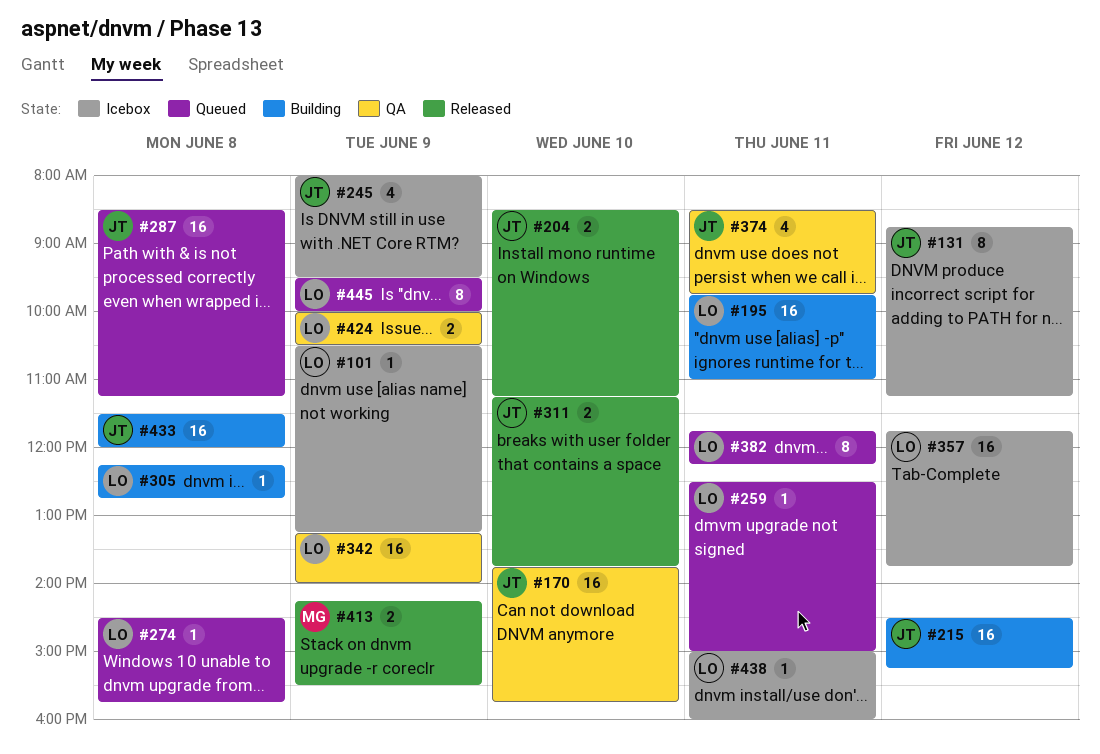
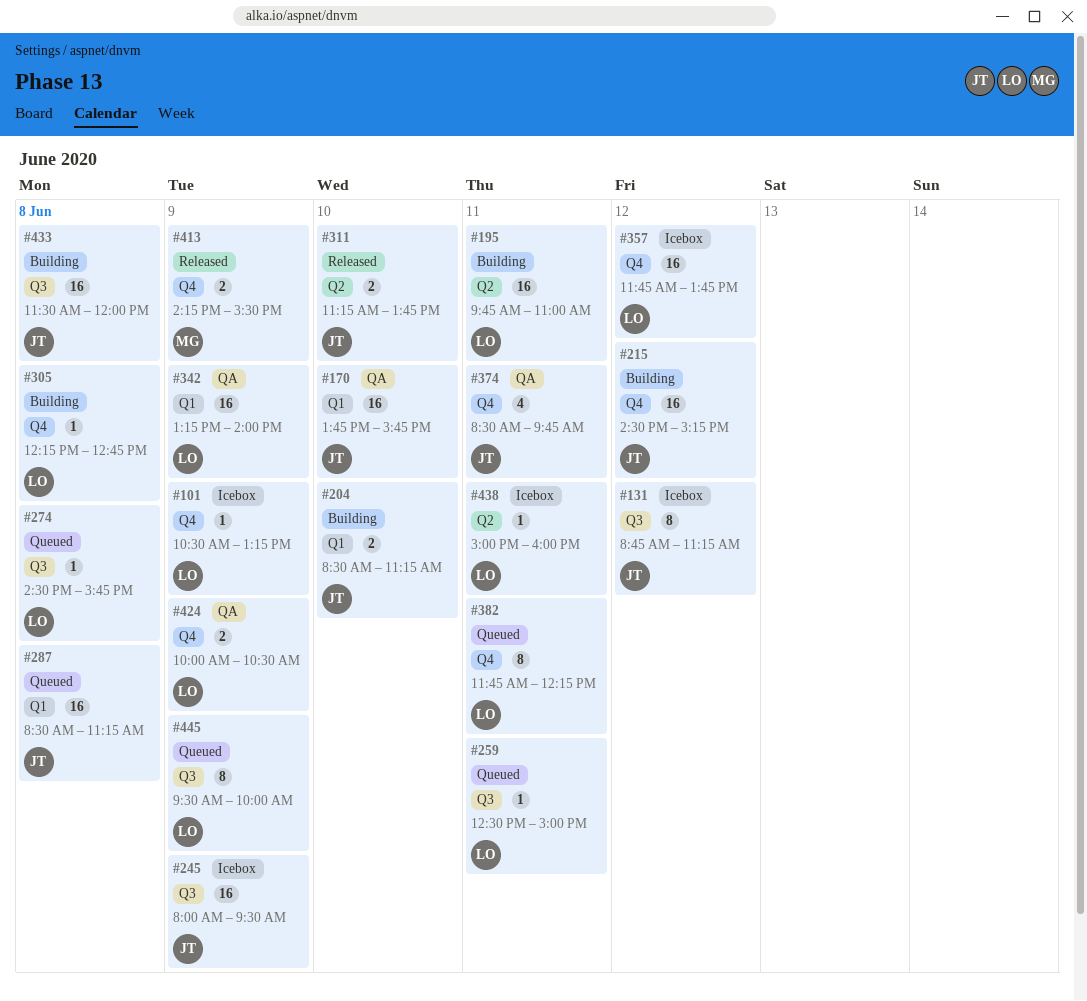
#204, status: Released -> Building
#245, estimate: 4 -> 16

